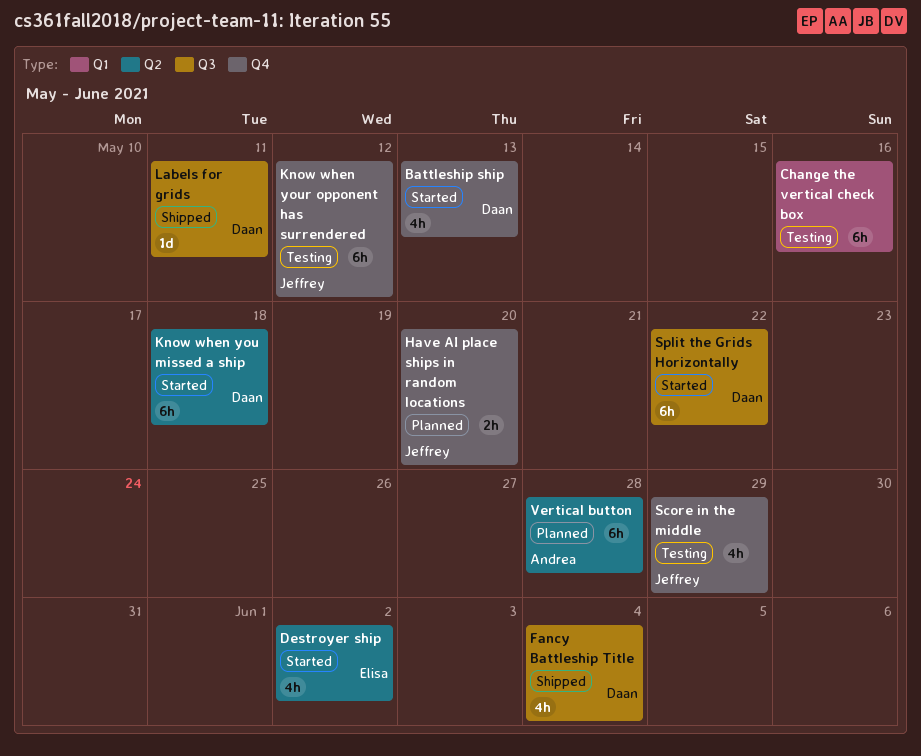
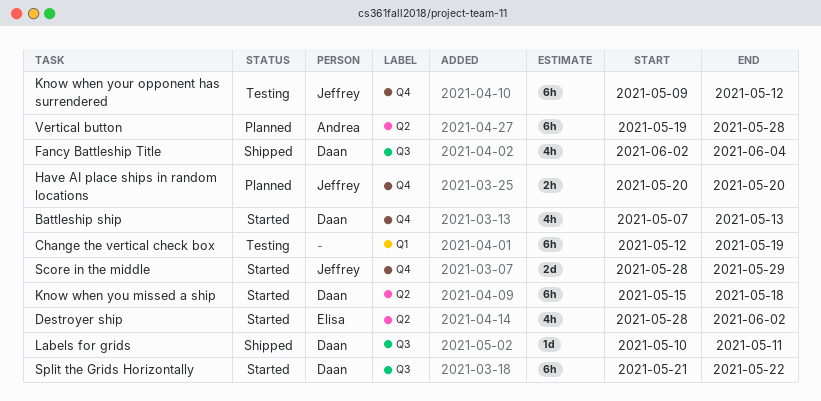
Change the vertical check box, due: May 16 -> May 19
Score in the middle, status: Testing -> Started
Score in the middle, estimate: 4h -> 2d

